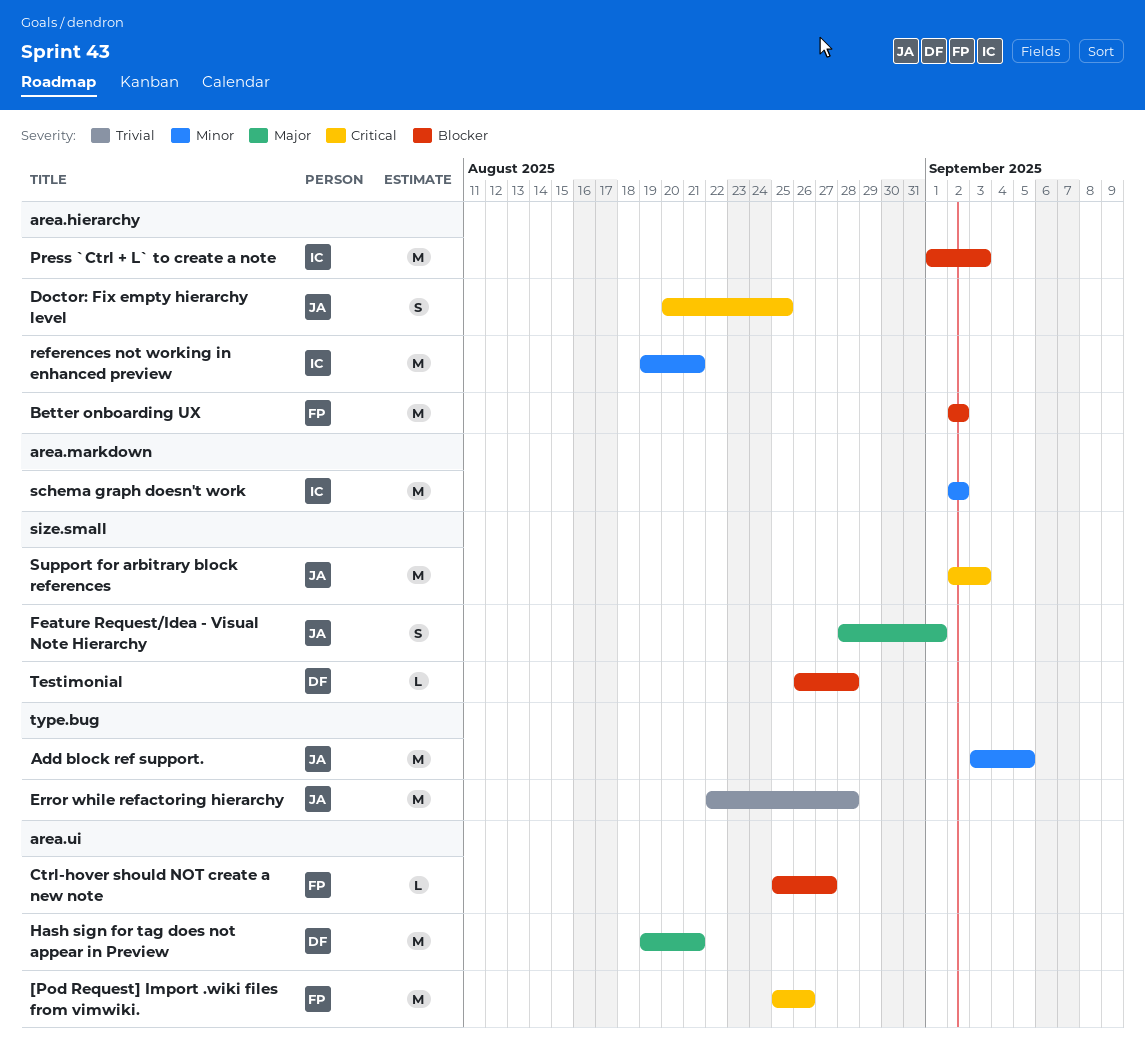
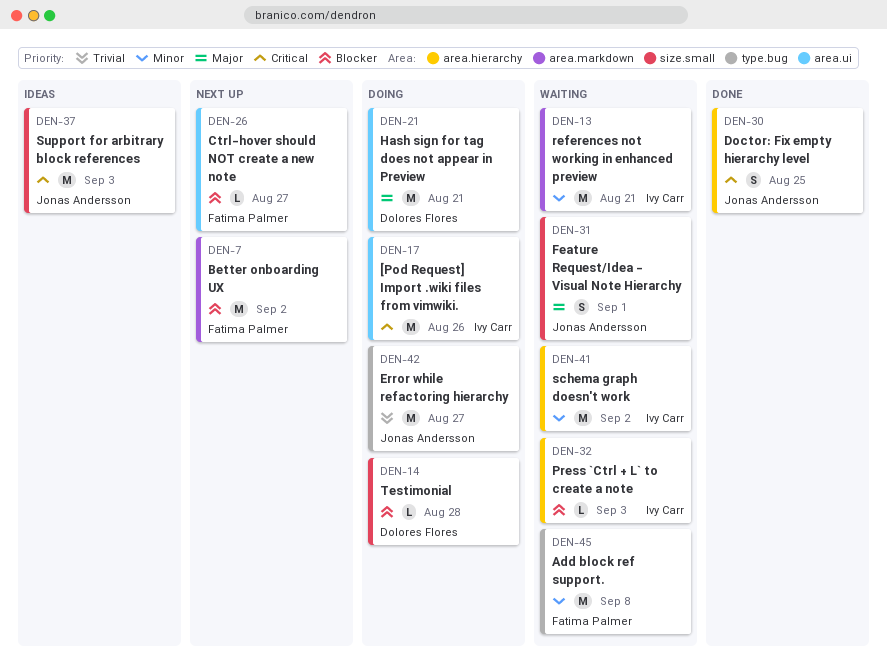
[Pod Request] Import .wiki files from vimwiki., owner: Fatima Palmer -> Ivy Carr
Add block ref support., owner: Jonas Andersson -> Fatima Palmer
Add block ref support., due: Sep 5 -> Sep 8
Better onboarding UX, label: area.hierarchy -> area.markdown
Error while refactoring hierarchy, due: Aug 28 -> Aug 27
Press `Ctrl + L` to create a note, estimate: M -> L
references not working in enhanced preview, label: area.hierarchy -> area.markdown
schema graph doesn't work, label: area.markdown -> area.hierarchy

